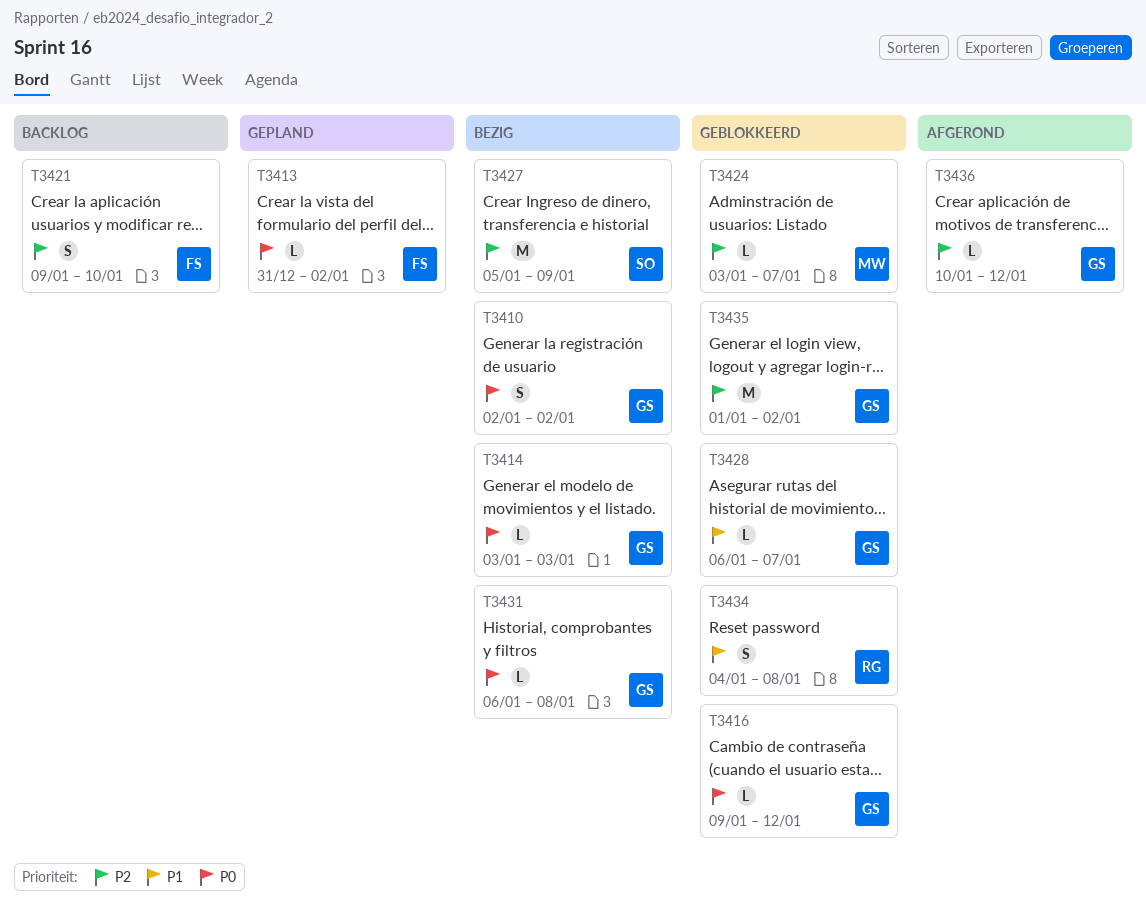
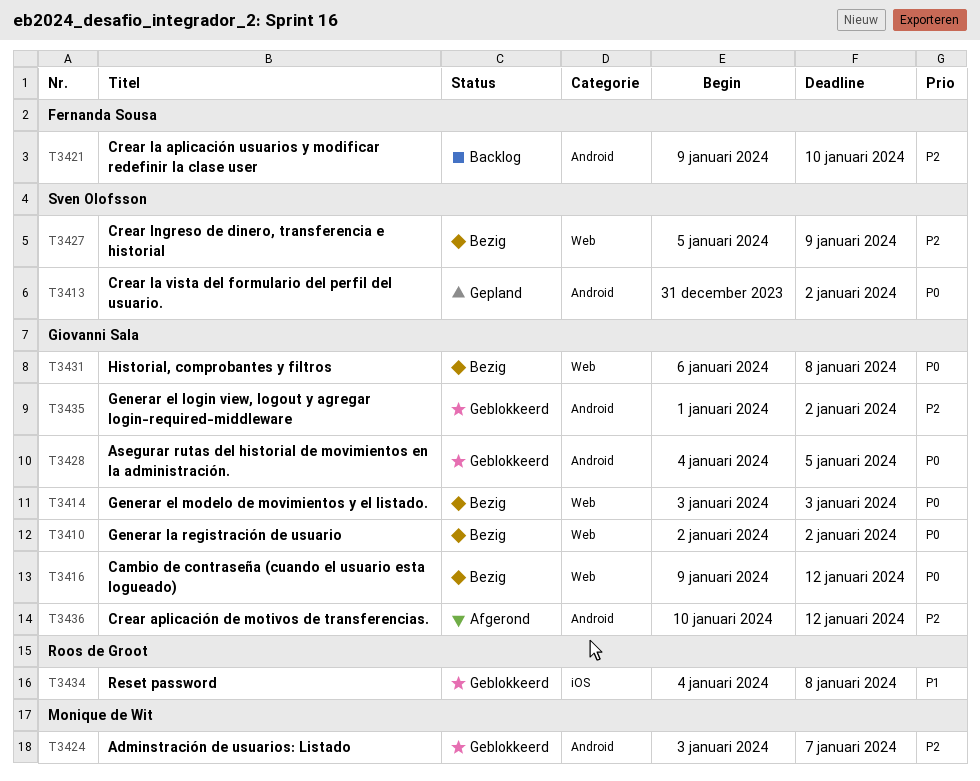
T3413, owner: Fernanda Sousa -> Sven Olofsson
T3416, status: Geblokkeerd -> Bezig
T3428, priority: P1 -> P0
T3428, start: Jan 6 -> Jan 4
T3428, due: Jan 7 -> Jan 5

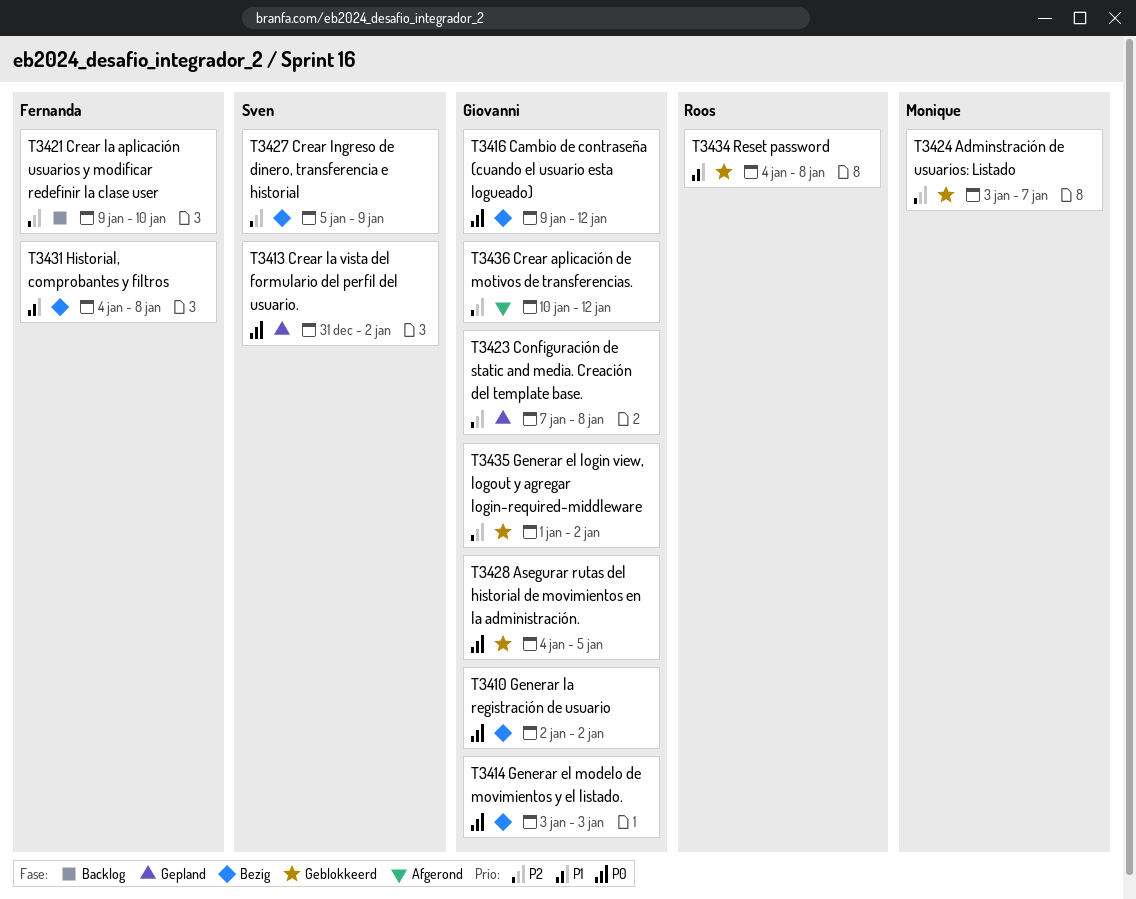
T3423: none -> present
T3431, owner: Giovanni Sala -> Fernanda Sousa
T3431, priority: P0 -> P1
T3431, start: Jan 6 -> Jan 4

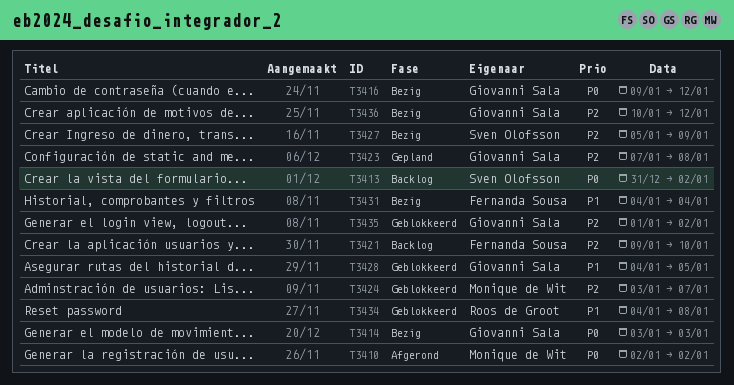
T3410, status: Bezig -> Afgerond
T3410, owner: Giovanni Sala -> Monique de Wit
T3413, status: Gepland -> Backlog
T3428, priority: P0 -> P1
T3431, due: Jan 8 -> Jan 4
T3436, status: Afgerond -> Bezig

